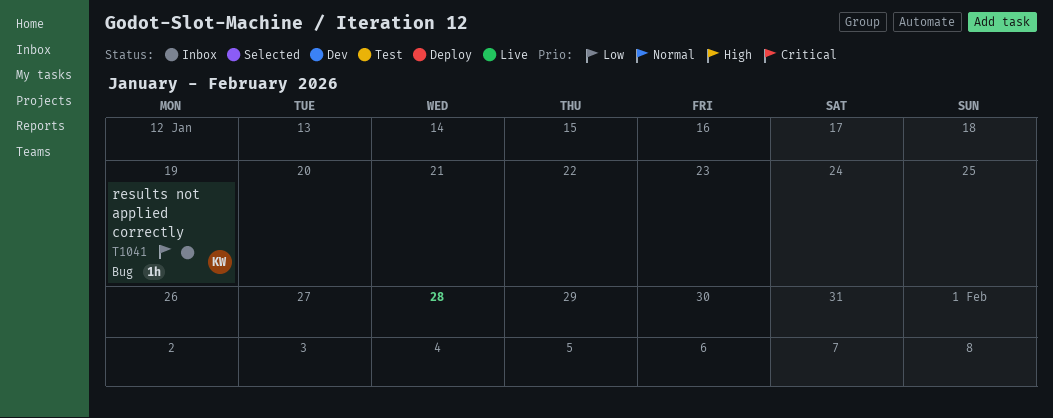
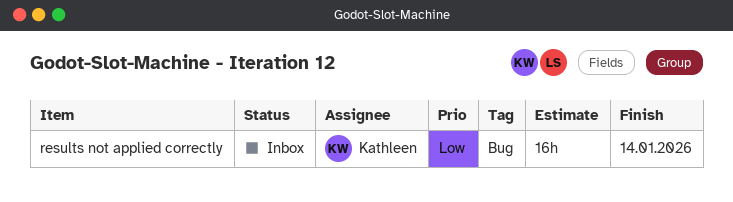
results not applied correctly, estimate: 1h -> 16h
results not applied correctly, due: Jan 19 -> Jan 14

